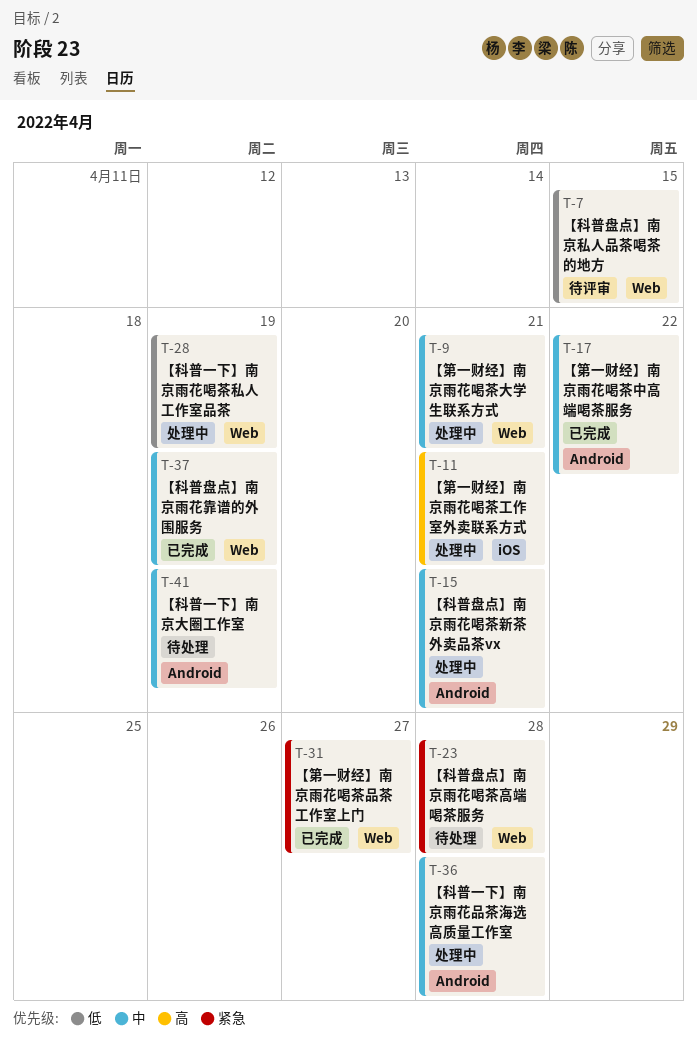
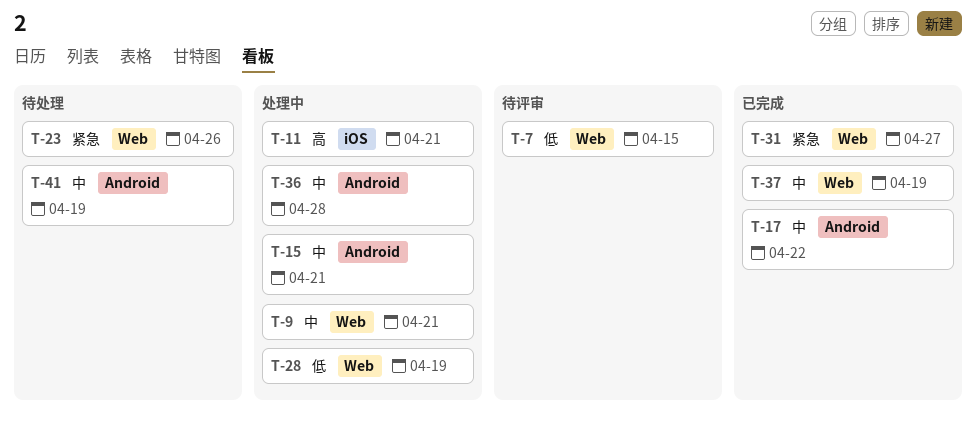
T-23, due: Apr 28 -> Apr 26

